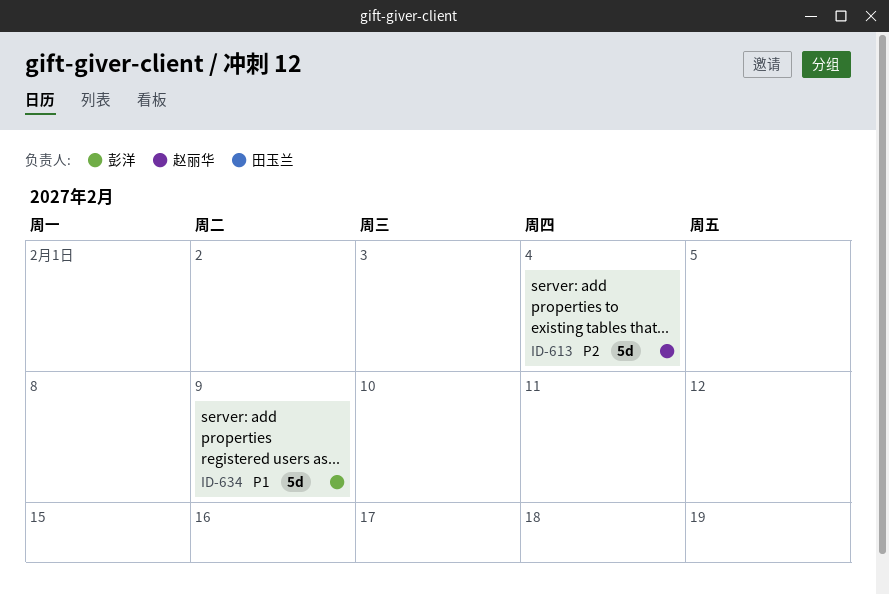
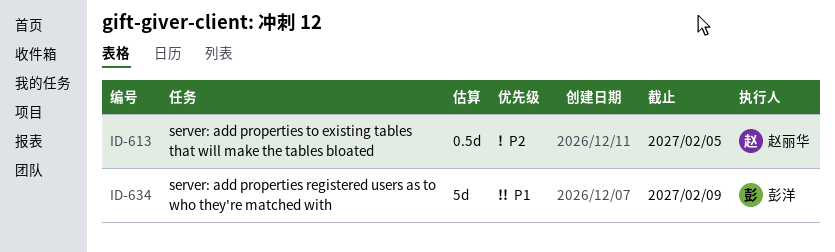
ID-613, estimate: 5d -> 0.5d
ID-613, due: Feb 4 -> Feb 5

